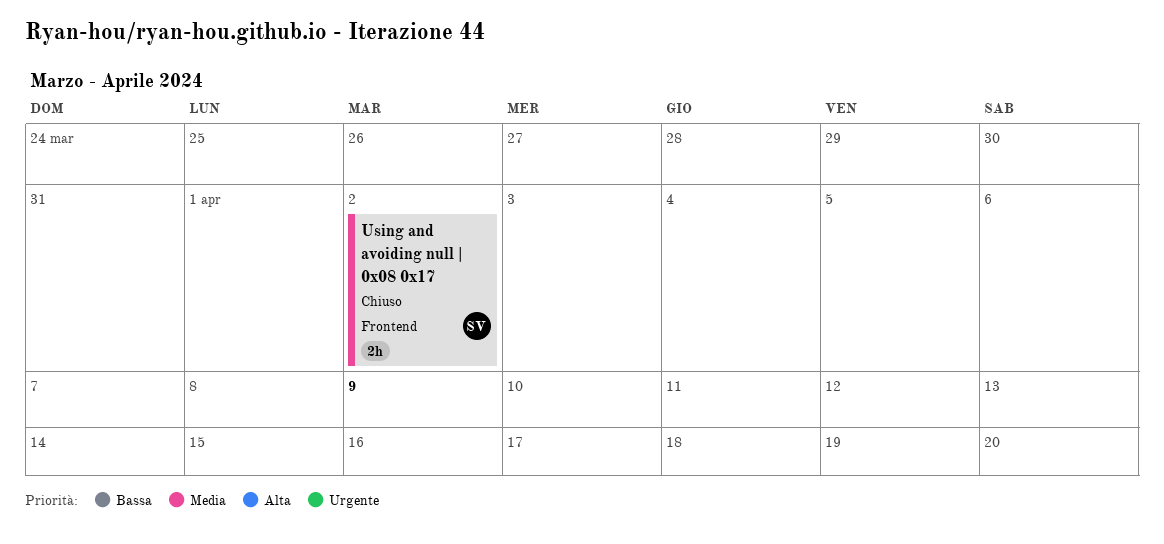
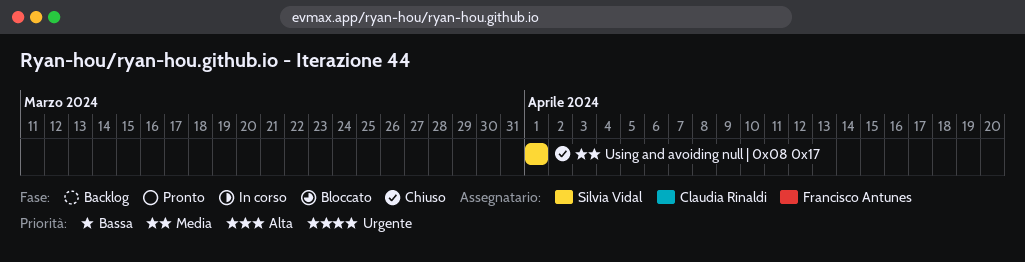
Using and avoiding null | 0x08 0x17, due: Apr 2 -> Apr 1

